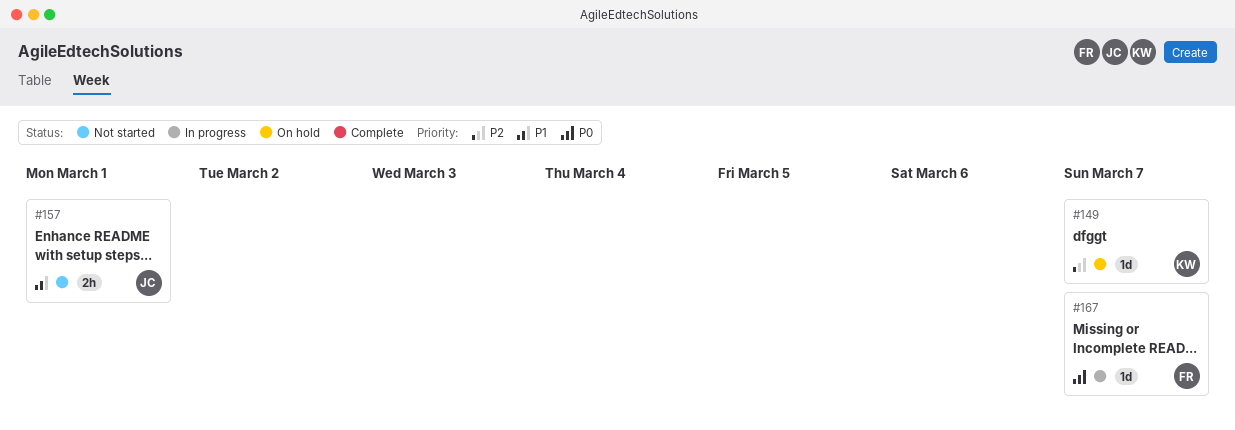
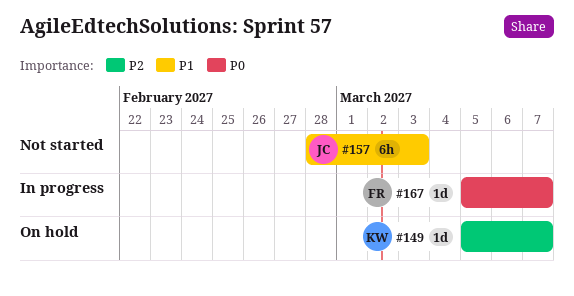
#157, estimate: 2h -> 6h
#157, due: Mar 1 -> Mar 3

